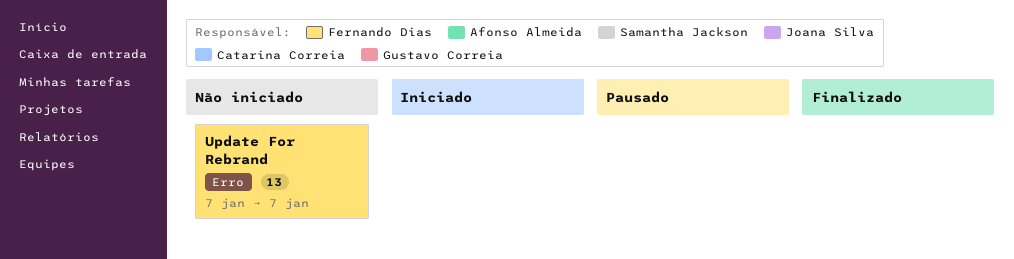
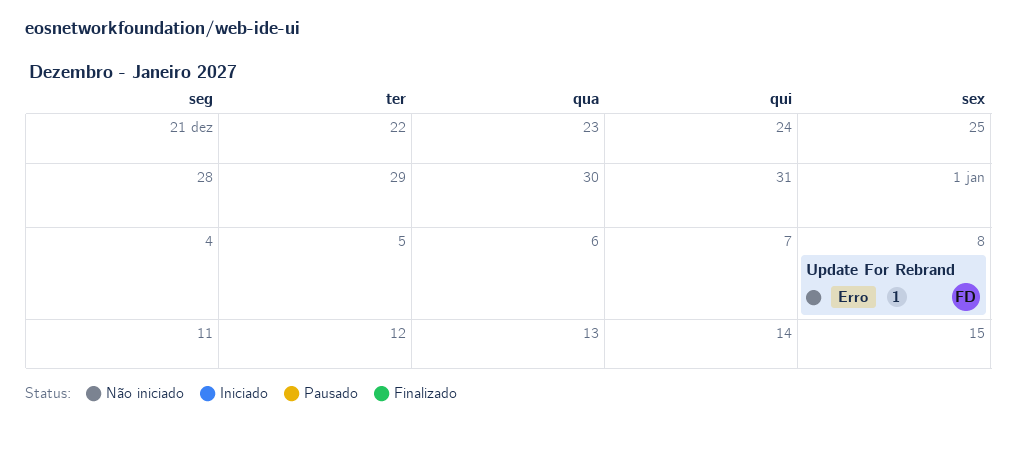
Update For Rebrand, estimate: 13 -> 1
Update For Rebrand, due: Jan 7 -> Jan 8

